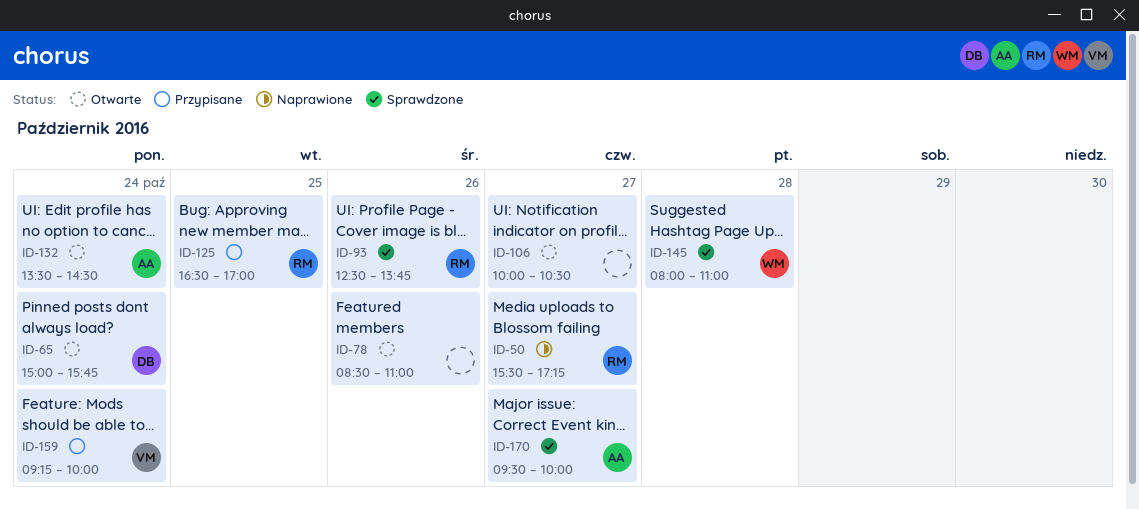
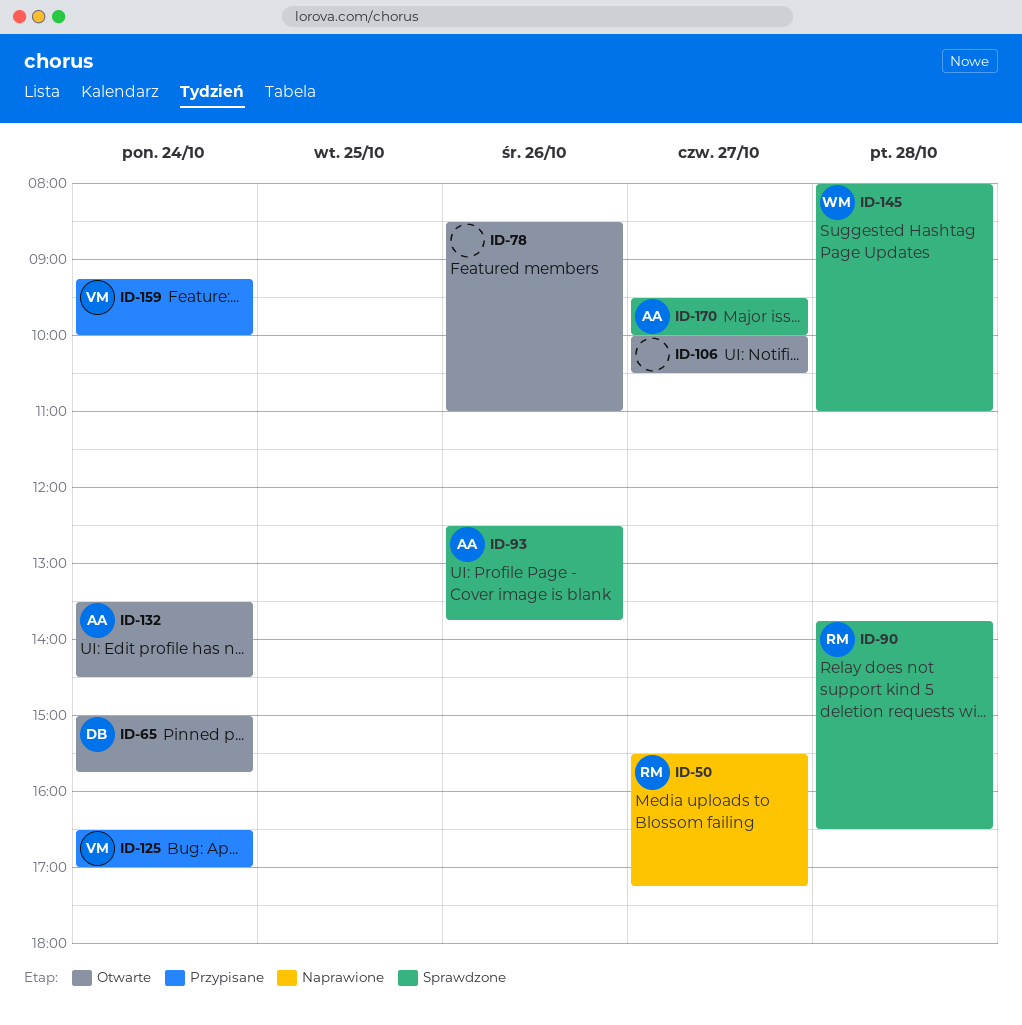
ID-90: none -> present
ID-93, owner: RM -> AA
ID-125, owner: RM -> VM
ID-125, day: Oct 25 -> Oct 24

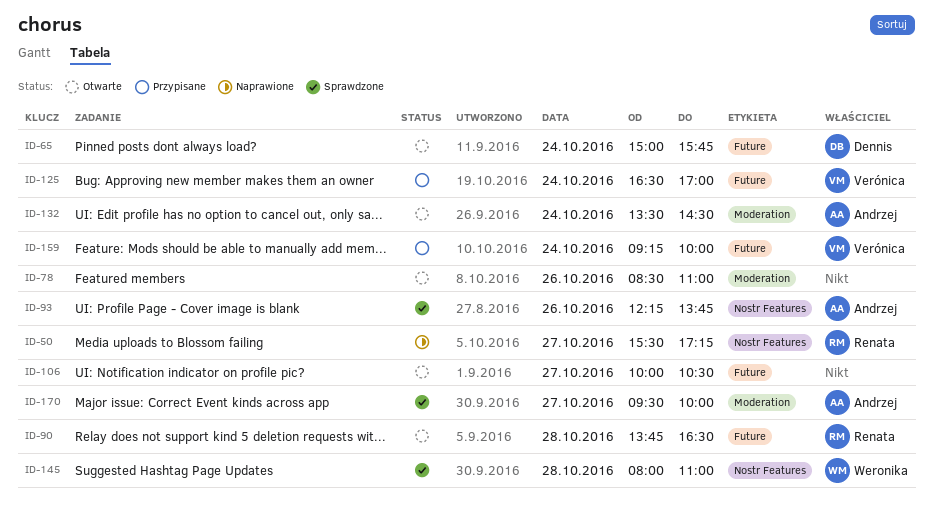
ID-90, status: Sprawdzone -> Otwarte
ID-93, begins: 12:30 -> 12:15

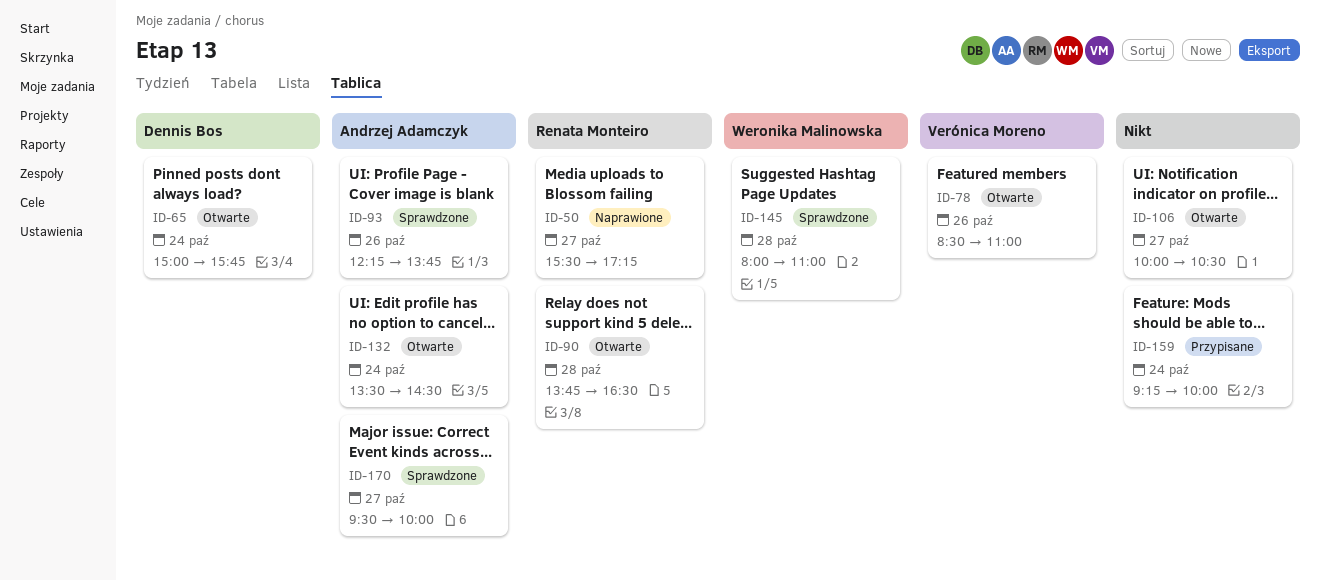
ID-78, owner: none -> Verónica Moreno
ID-125: present -> none
ID-159, owner: Verónica Moreno -> none

